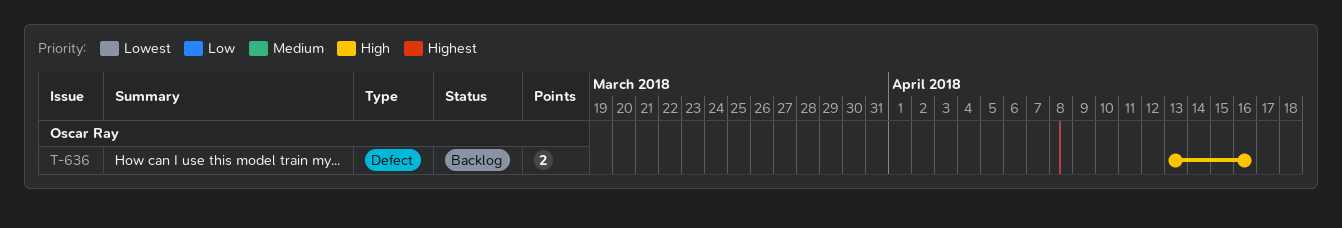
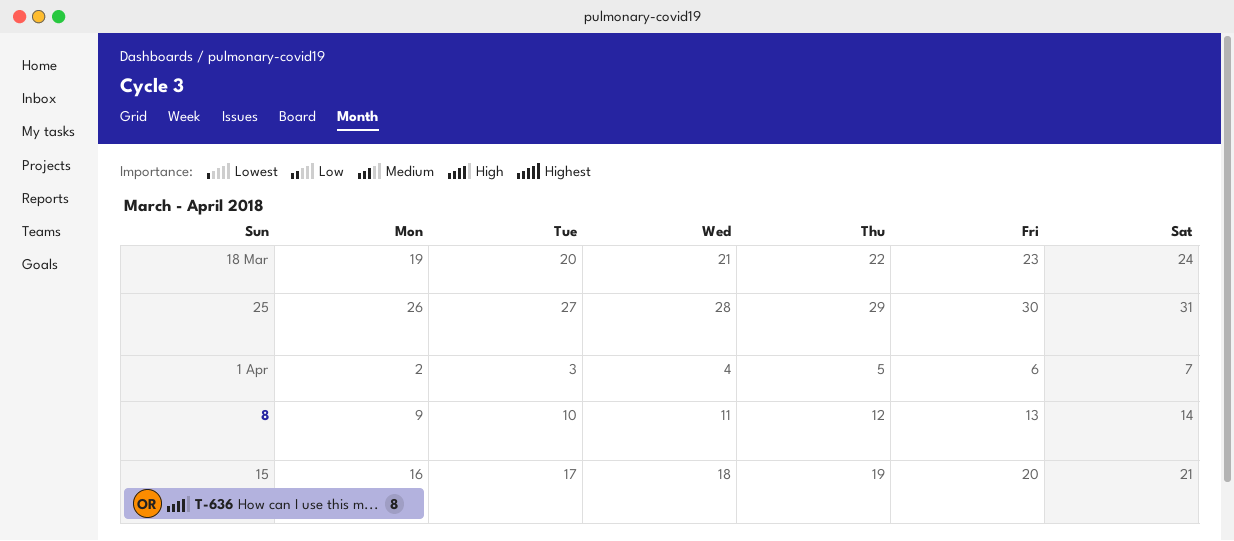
T-636, estimate: 2 -> 8
T-636, start: Apr 13 -> Apr 15

